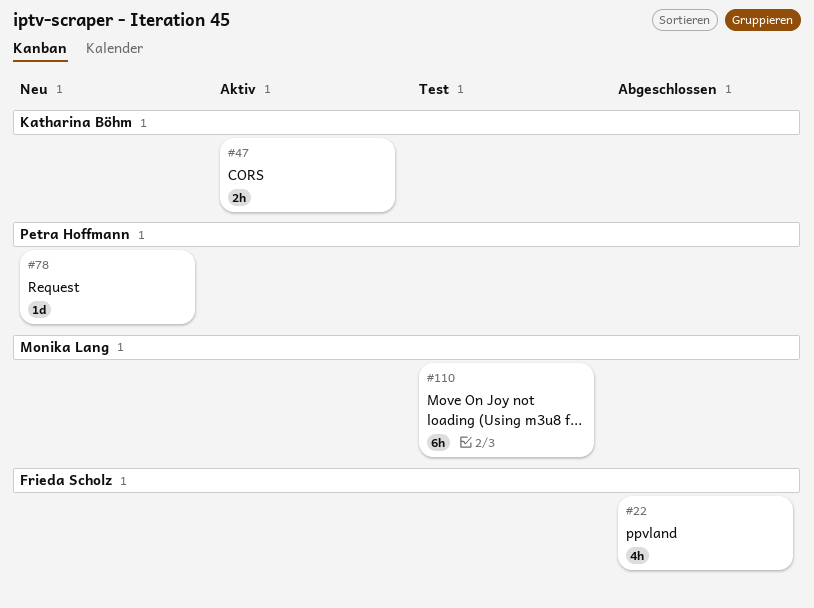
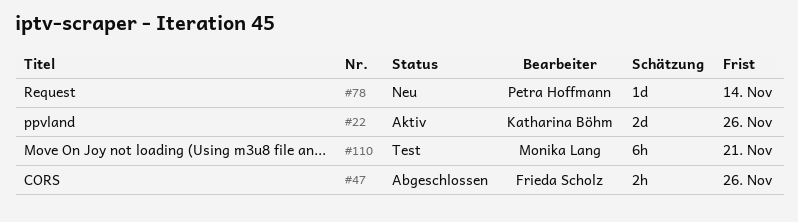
#22, status: Abgeschlossen -> Aktiv
#22, owner: Frieda Scholz -> Katharina Böhm
#22, estimate: 4h -> 2d
#47, status: Aktiv -> Abgeschlossen
#47, owner: Katharina Böhm -> Frieda Scholz

